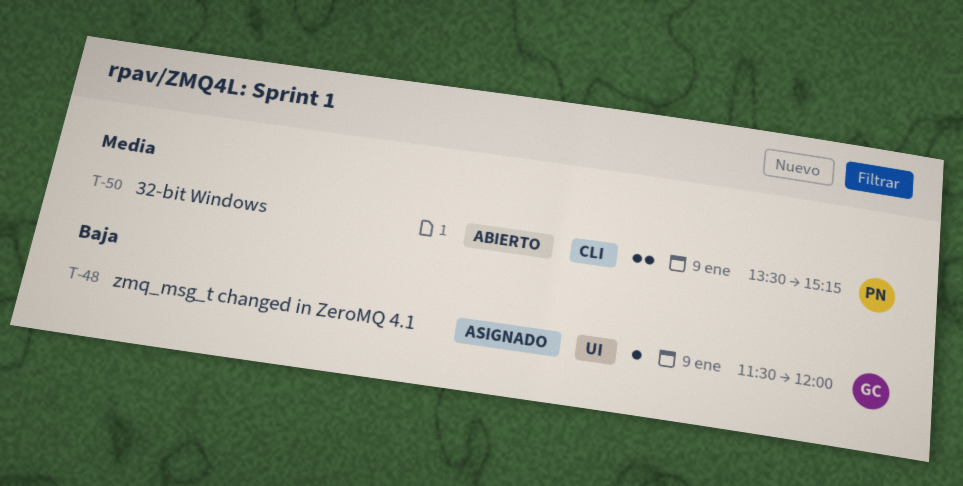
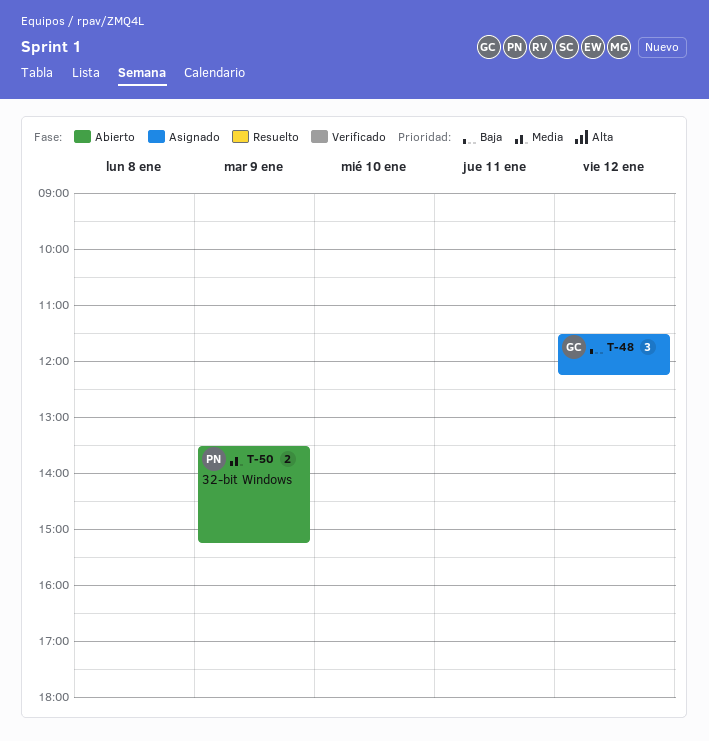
T-48, estimate: 1 -> 3
T-48, day: Jan 9 -> Jan 12
T-48, ends: 12:00 -> 12:15

